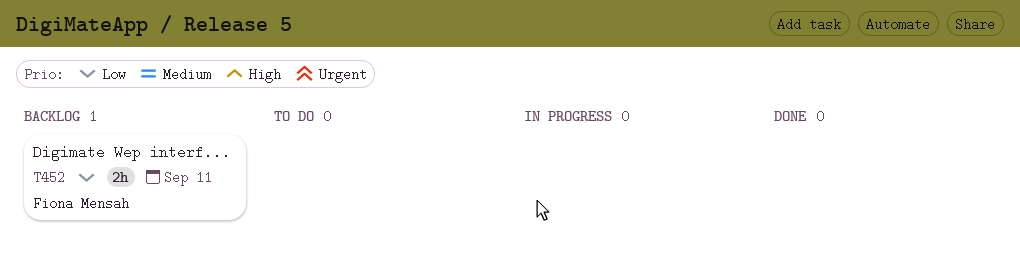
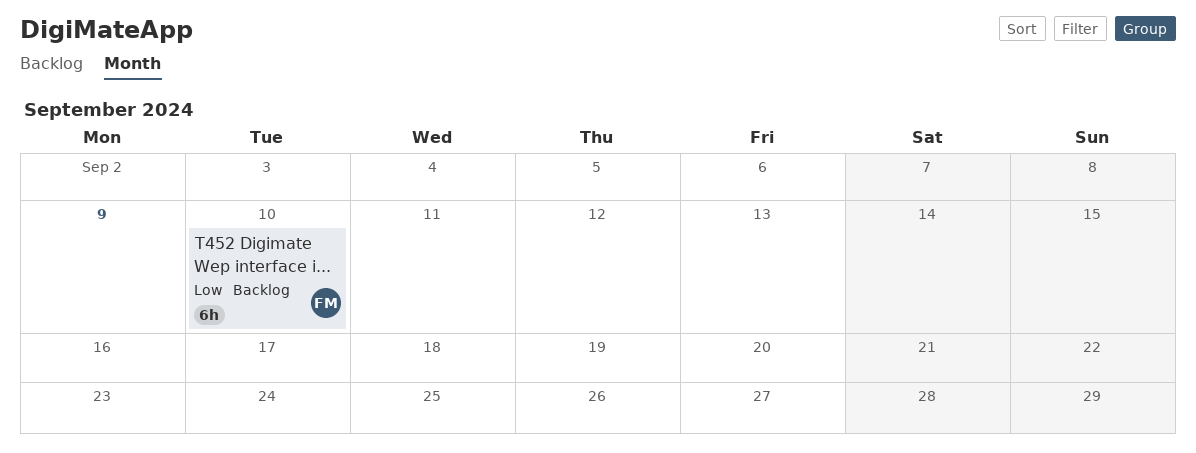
T452, estimate: 2h -> 6h
T452, due: Sep 11 -> Sep 10

